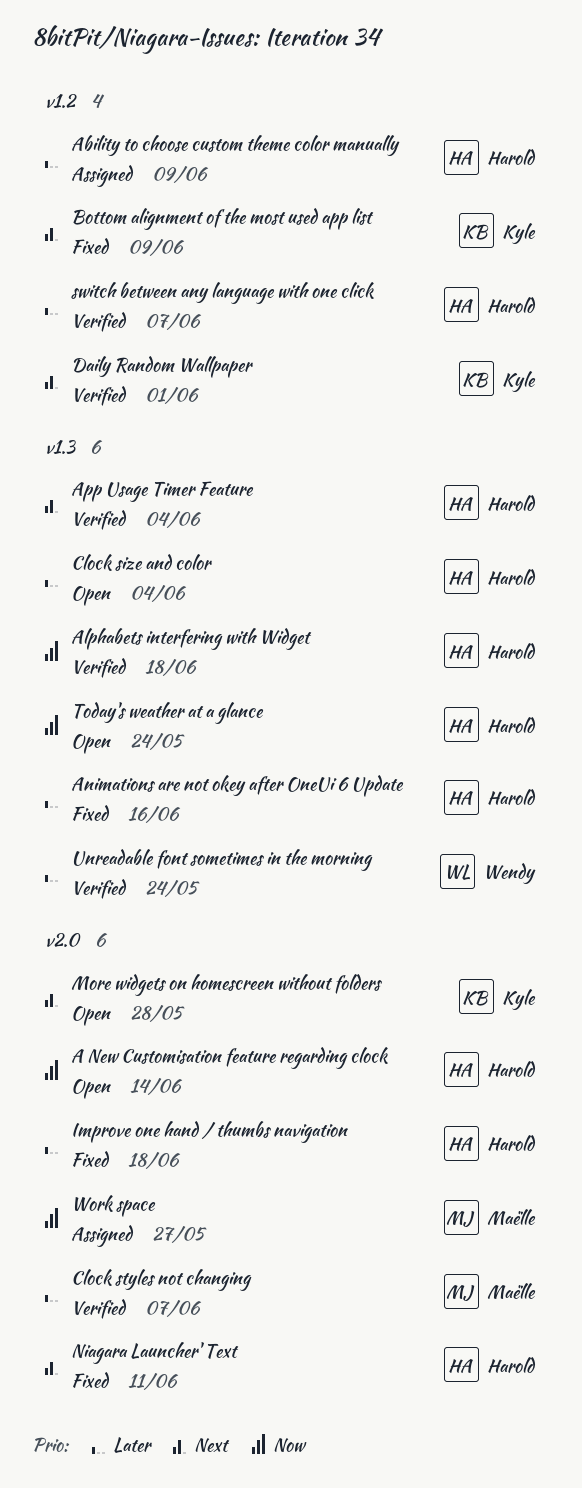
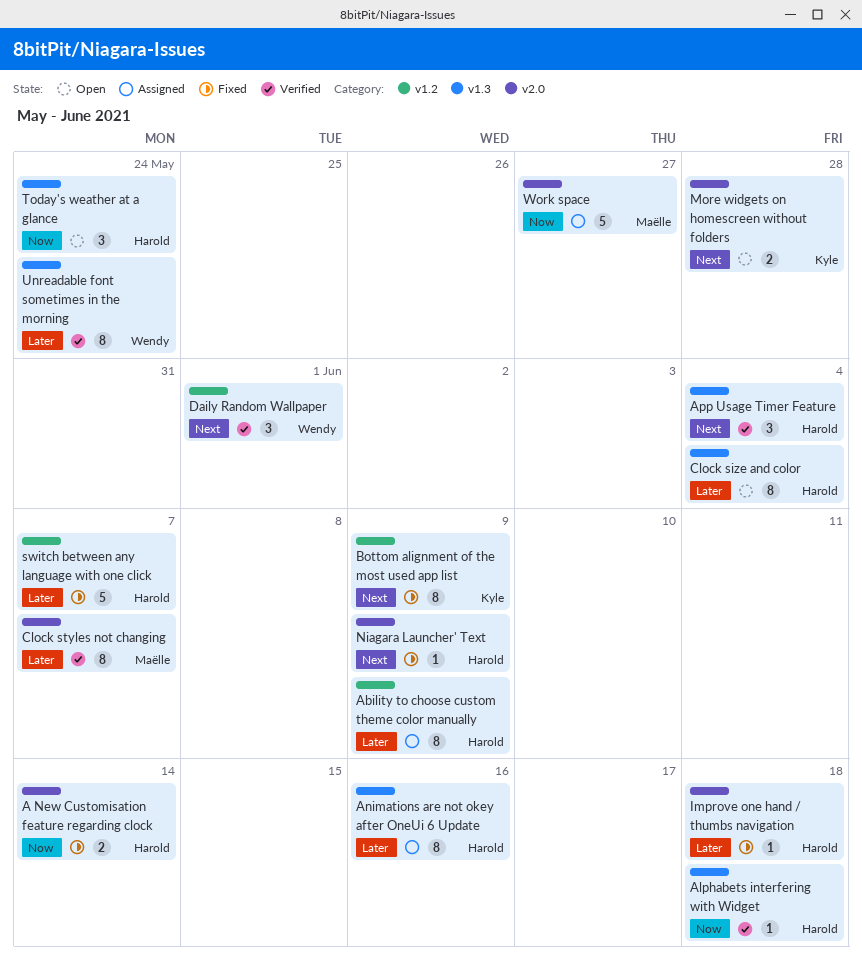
A New Customisation feature regarding clock, status: Open -> Fixed
Animations are not okey after OneUi 6 Update, status: Fixed -> Assigned
Daily Random Wallpaper, owner: Kyle -> Wendy
Niagara Launcher' Text, due: Jun 11 -> Jun 9
switch between any language with one click, status: Verified -> Fixed

